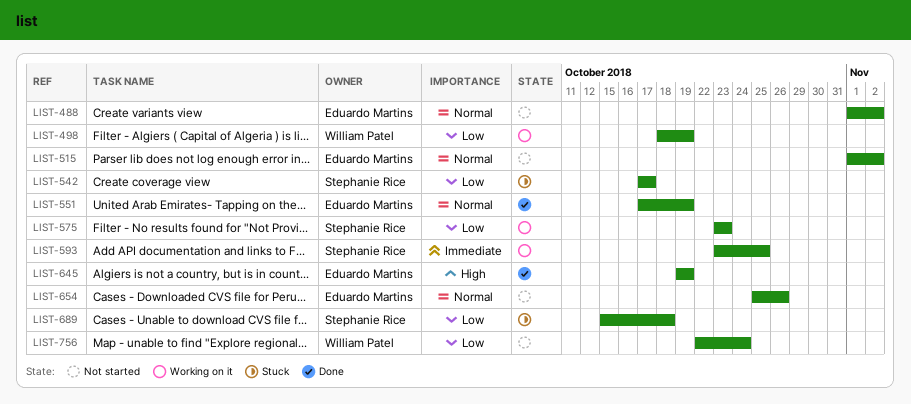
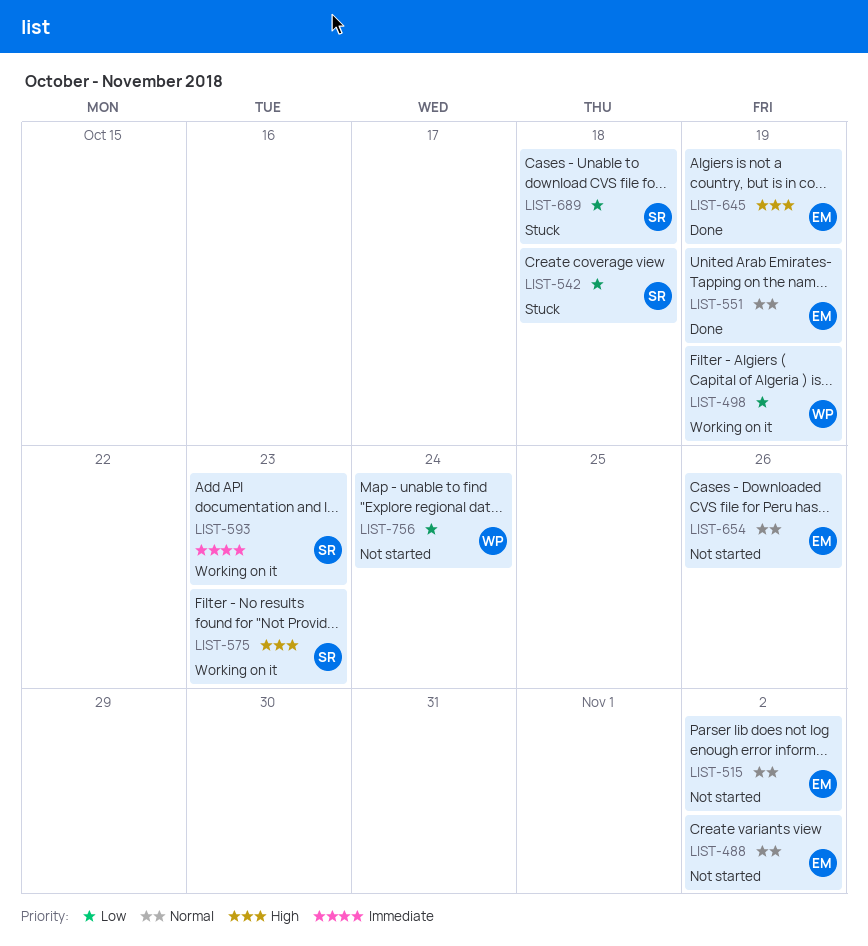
LIST-542, due: Oct 17 -> Oct 18
LIST-575, priority: Low -> High
LIST-593, due: Oct 25 -> Oct 23

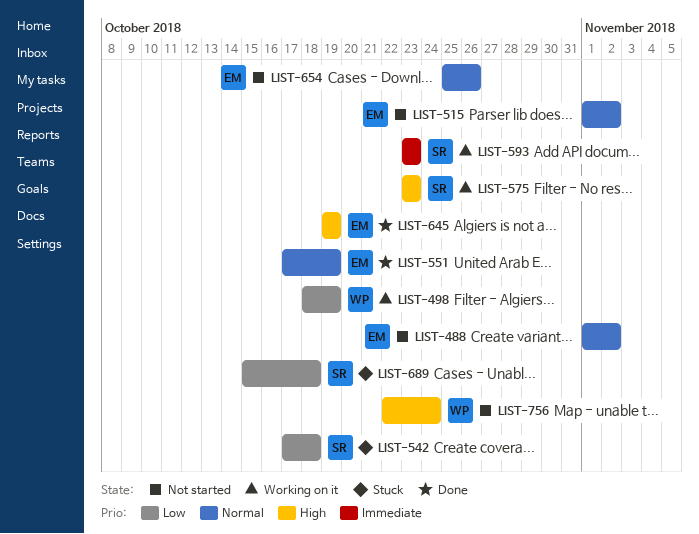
LIST-756, priority: Low -> High

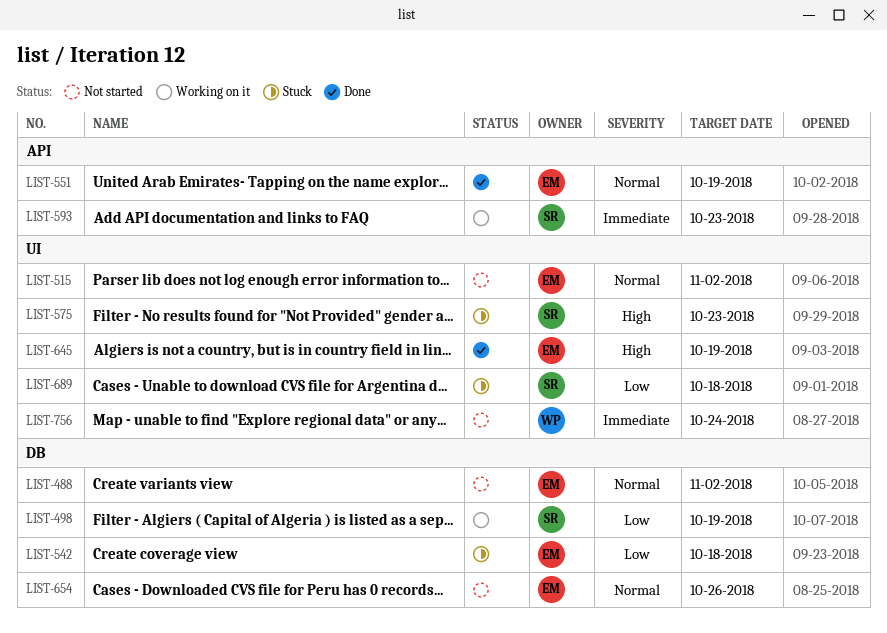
LIST-498, owner: WP -> SR
LIST-542, owner: SR -> EM
LIST-575, status: Working on it -> Stuck
LIST-756, priority: High -> Immediate

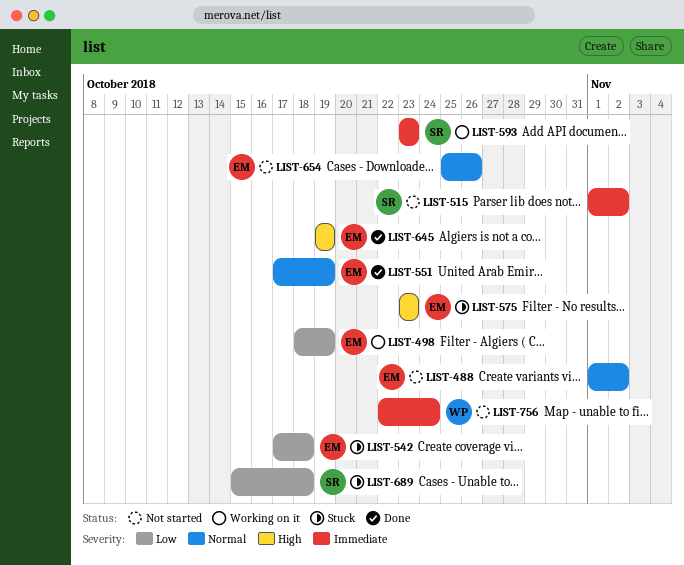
LIST-498, owner: SR -> EM
LIST-515, owner: EM -> SR
LIST-515, priority: Normal -> Immediate
LIST-575, owner: SR -> EM

